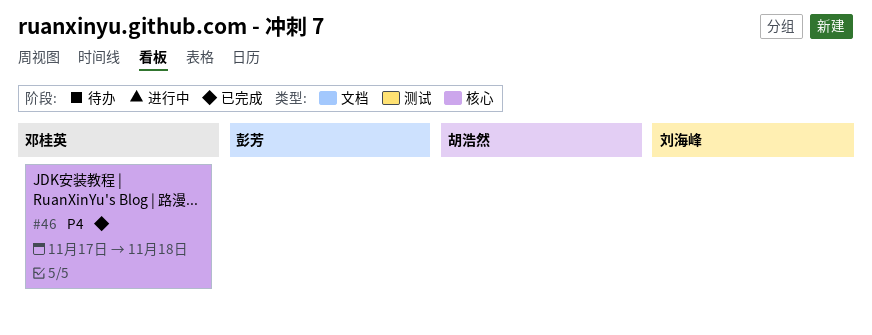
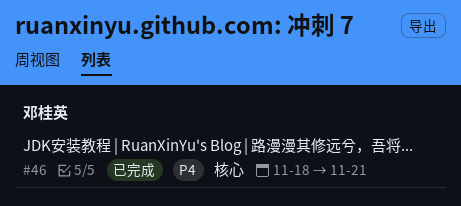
#46, start: Nov 17 -> Nov 18
#46, due: Nov 18 -> Nov 21

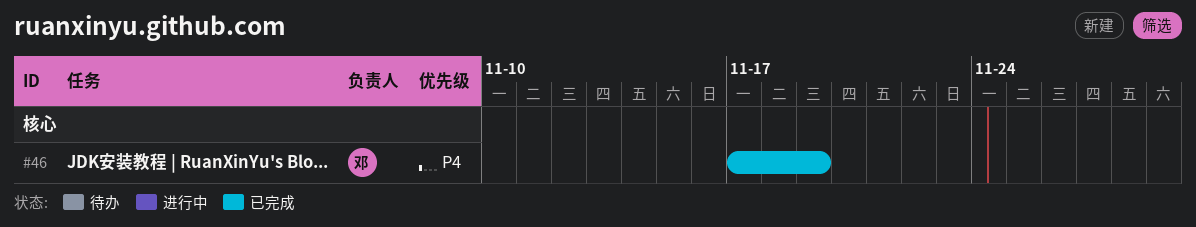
#46, start: Nov 18 -> Nov 17
#46, due: Nov 21 -> Nov 19

